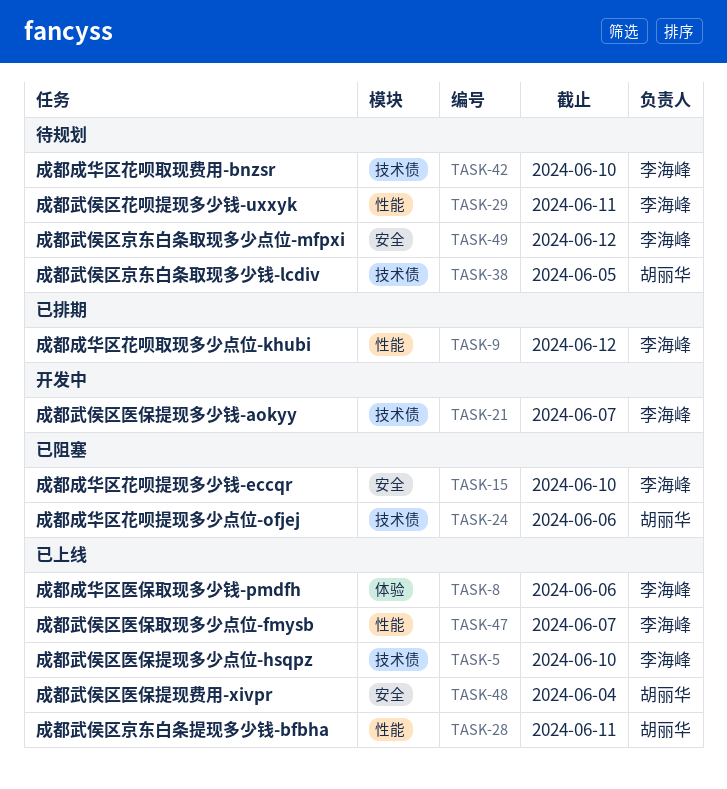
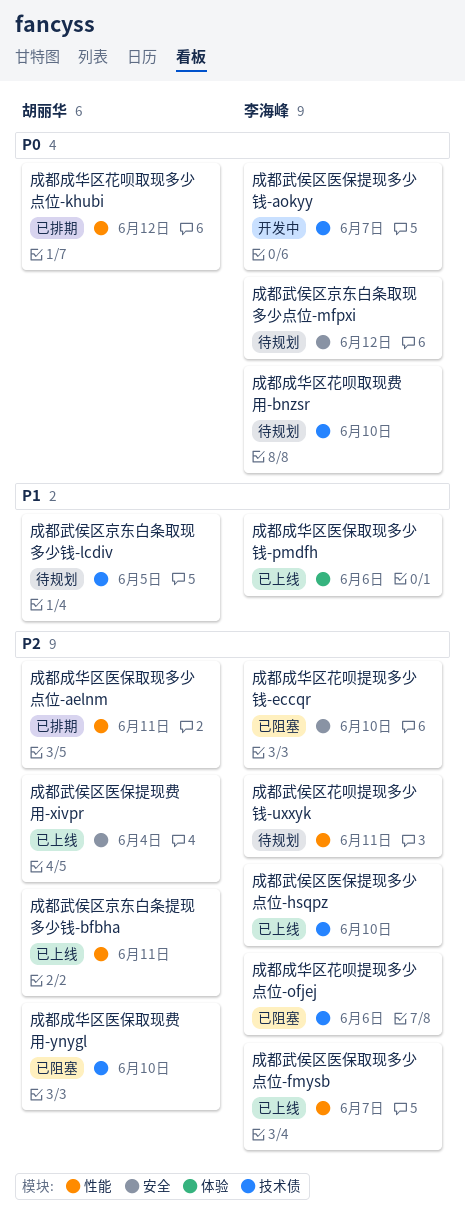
成都成华区医保取现多少点位-aelnm: none -> present
成都成华区医保取现费用-ynygl: none -> present
成都成华区花呗取现多少点位-khubi, owner: 李海峰 -> 胡丽华
成都成华区花呗提现多少点位-ofjej, owner: 胡丽华 -> 李海峰

